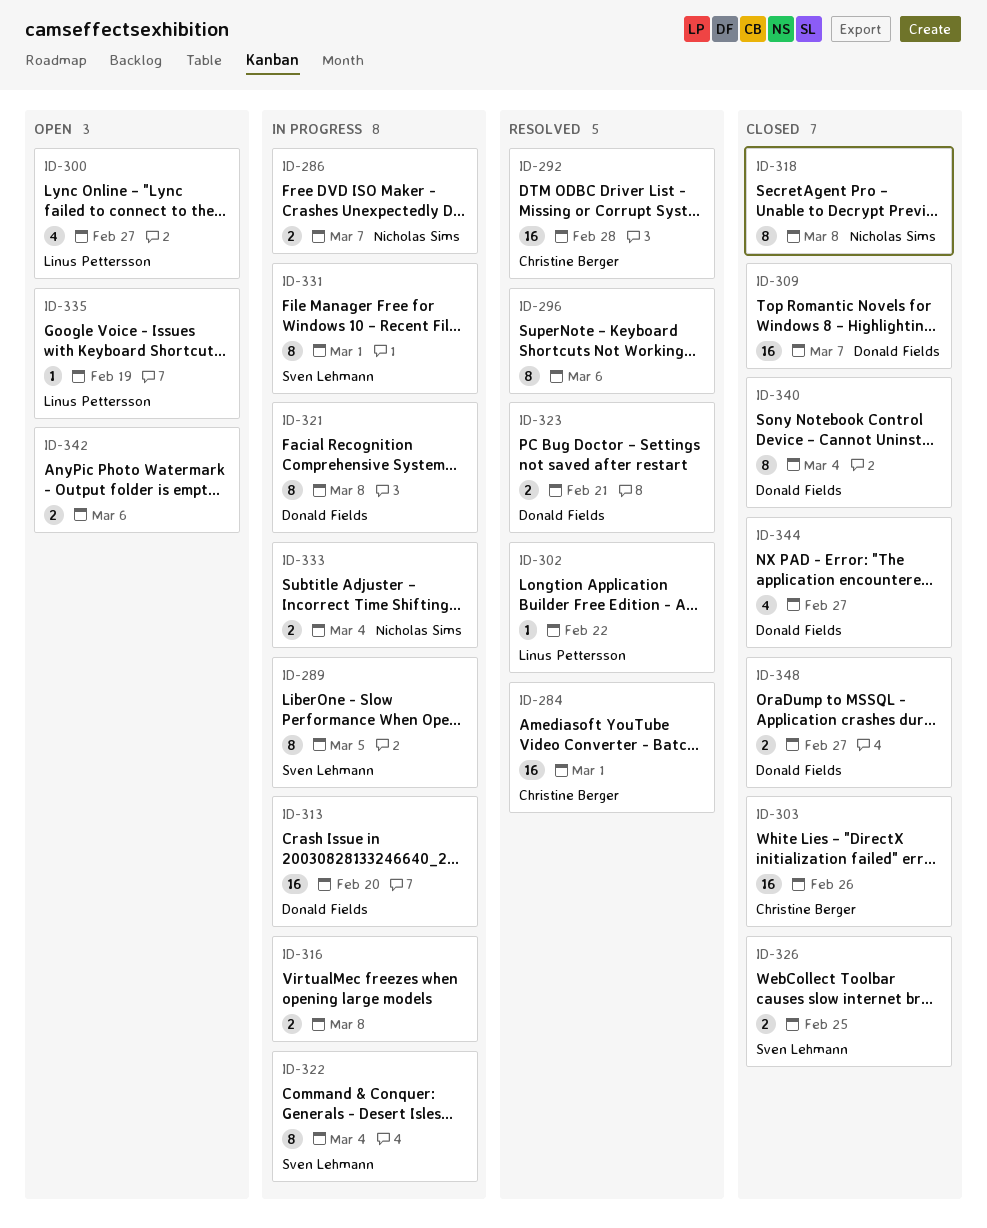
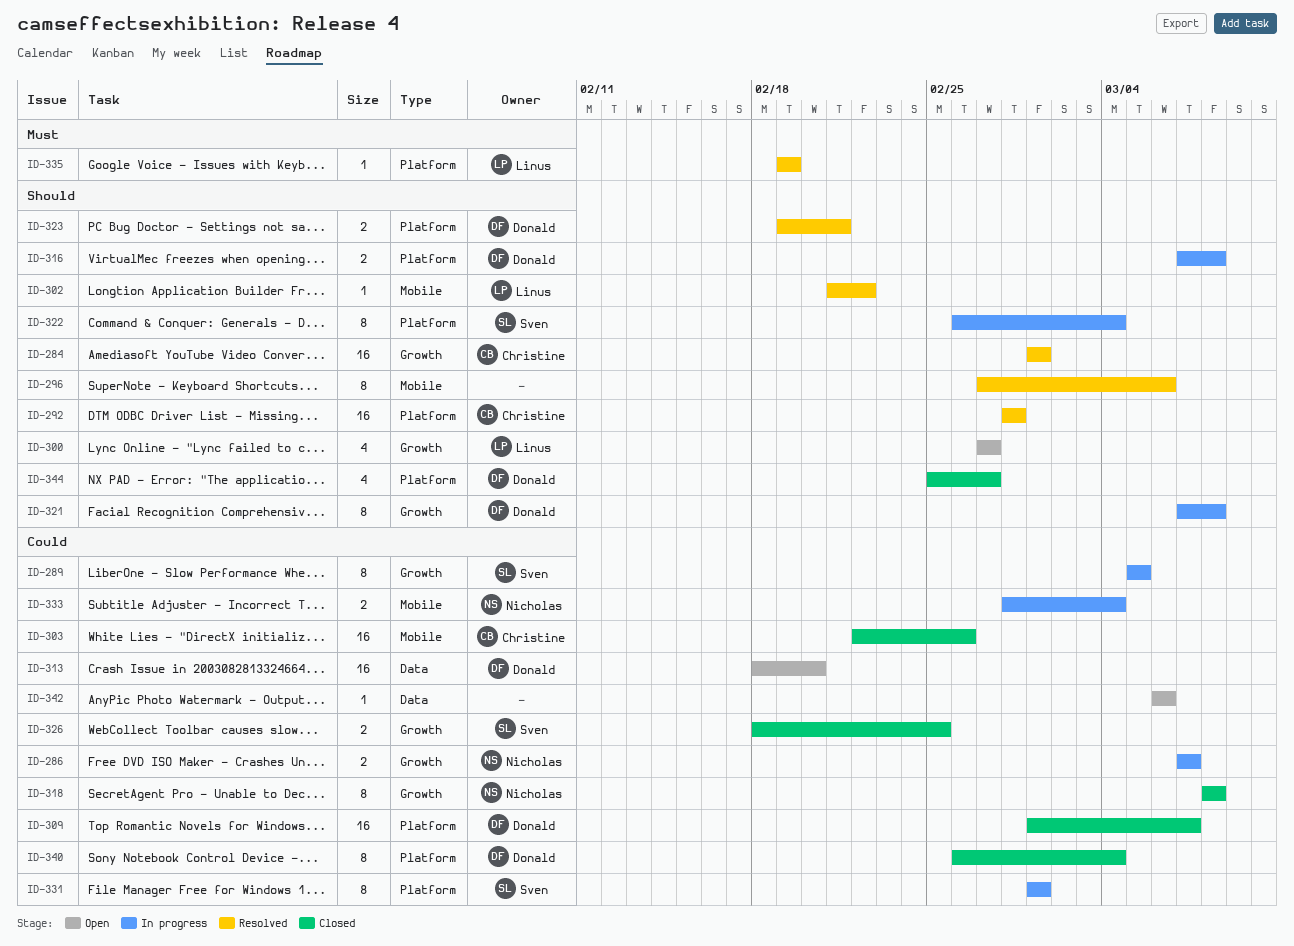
ID-313, status: In progress -> Open
ID-316, owner: none -> Donald Fields
ID-335, status: Open -> Resolved
ID-342, estimate: 2 -> 1
ID-348: present -> none

